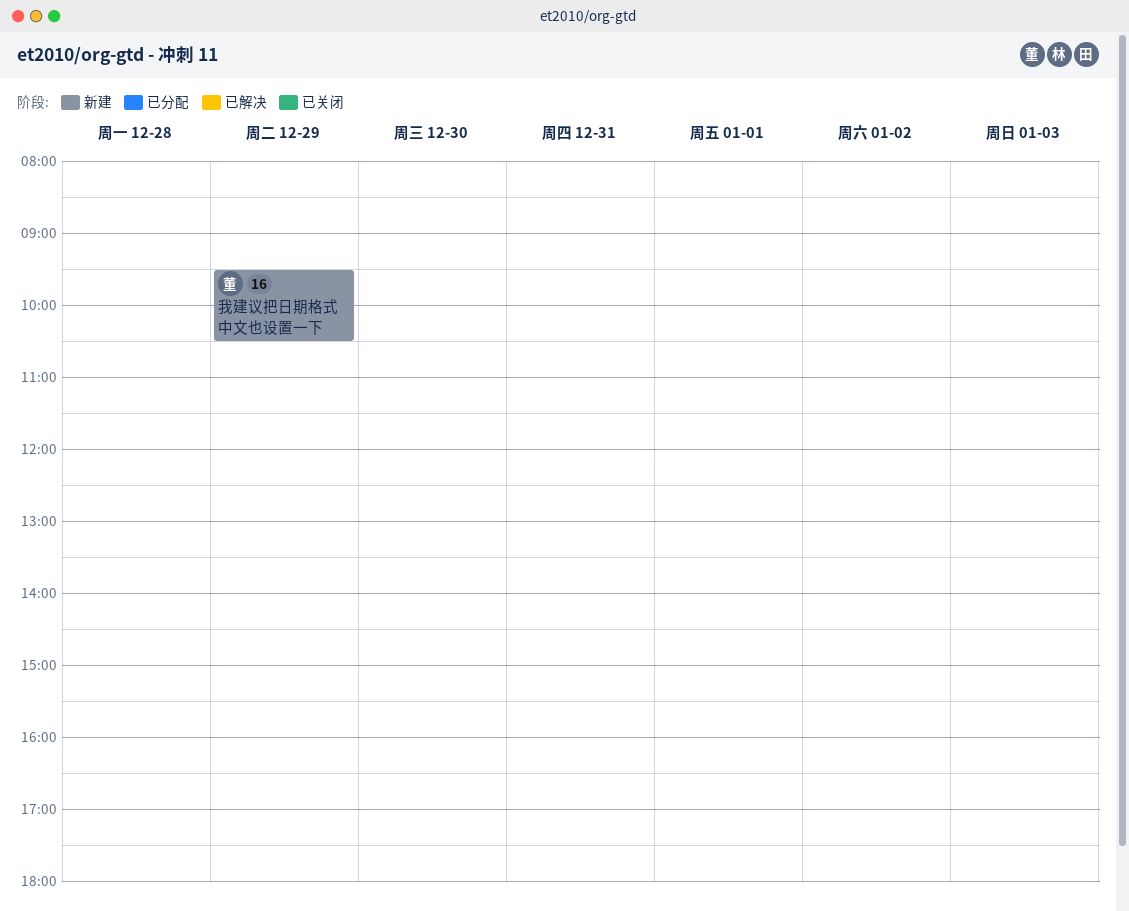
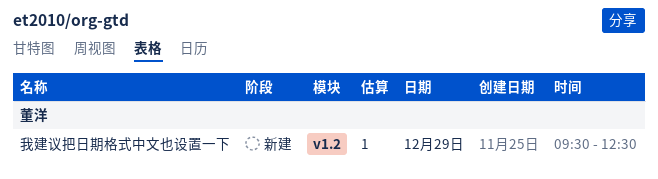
我建议把日期格式中文也设置一下, estimate: 16 -> 1
我建议把日期格式中文也设置一下, ends: 10:30 -> 12:30

